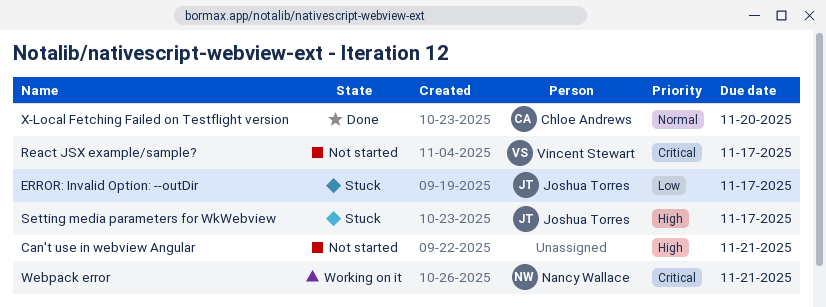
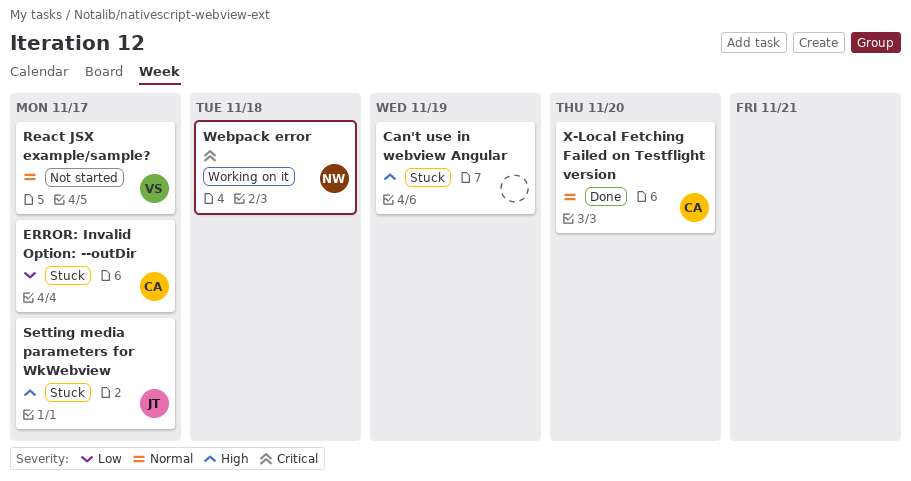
Can't use in webview Angular, status: Not started -> Stuck
Can't use in webview Angular, due: Nov 21 -> Nov 19
ERROR: Invalid Option: --outDir, owner: Joshua Torres -> Chloe Andrews
React JSX example/sample?, priority: Critical -> Normal
Webpack error, due: Nov 21 -> Nov 18

